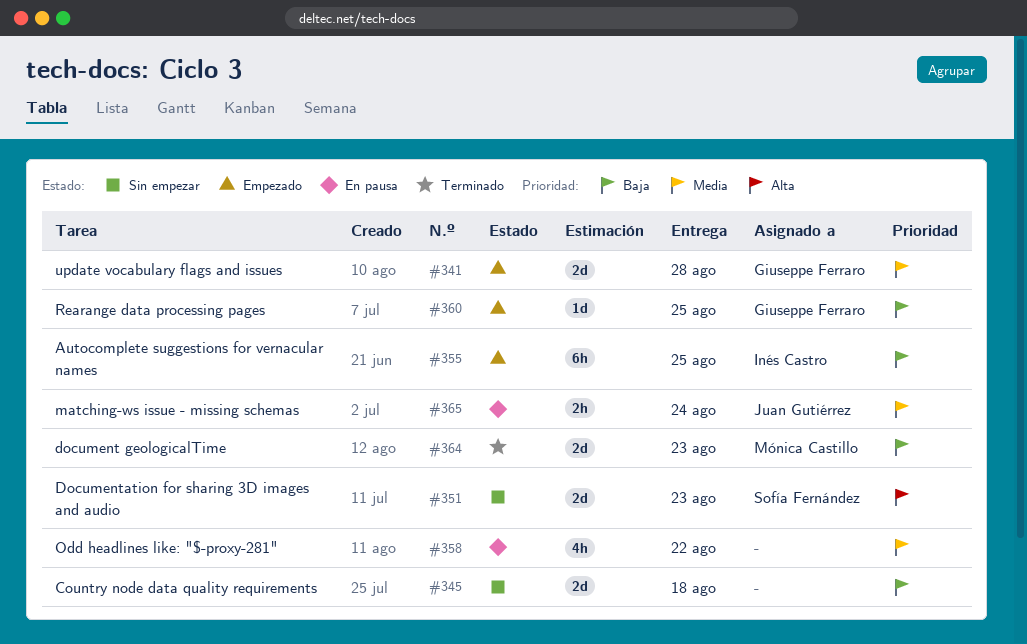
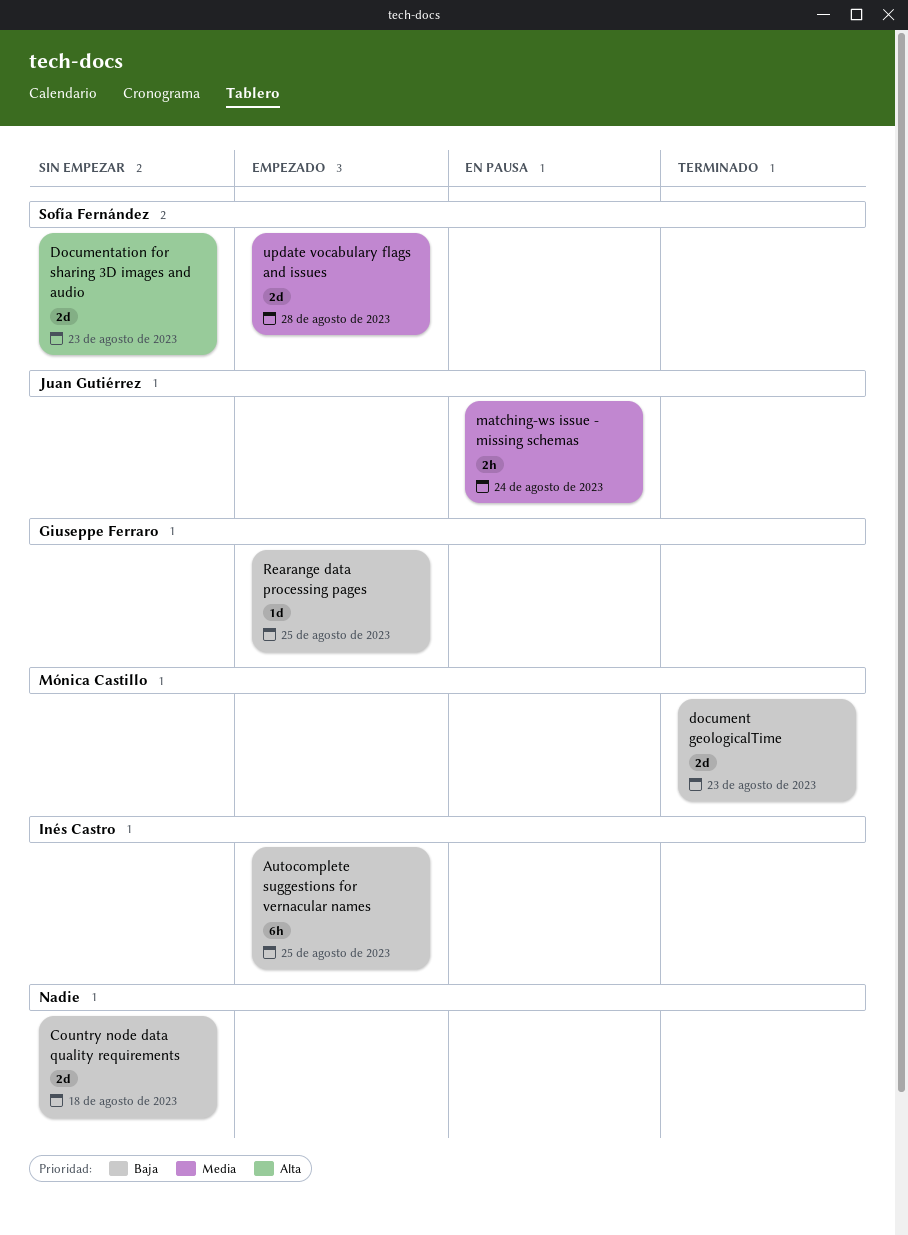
Odd headlines like: "$-proxy-281": present -> none
update vocabulary flags and issues, owner: Giuseppe Ferraro -> Sofía Fernández

